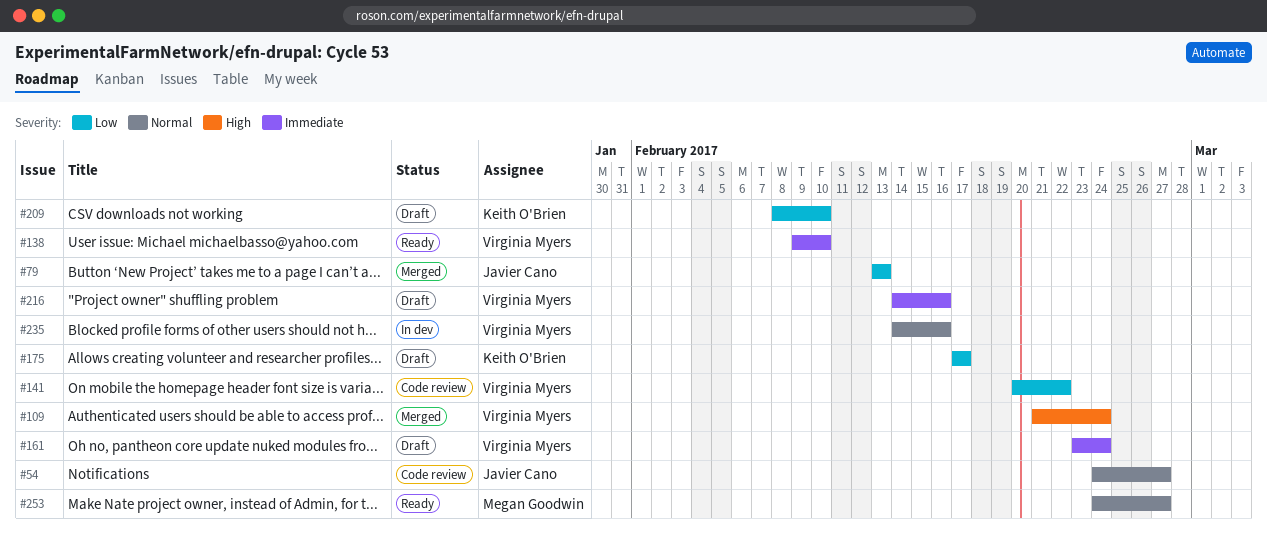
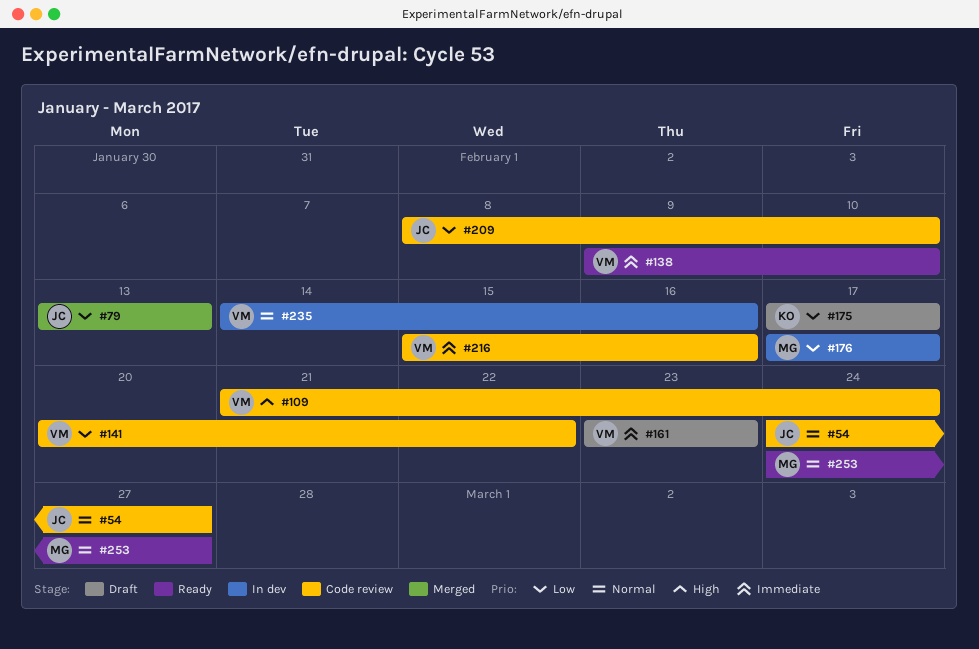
#109, status: Merged -> Code review
#161, due: Feb 24 -> Feb 23
#176: none -> present
#209, status: Draft -> Code review
#209, owner: Keith O'Brien -> Javier Cano
#216, status: Draft -> Code review
#216, start: Feb 14 -> Feb 15

